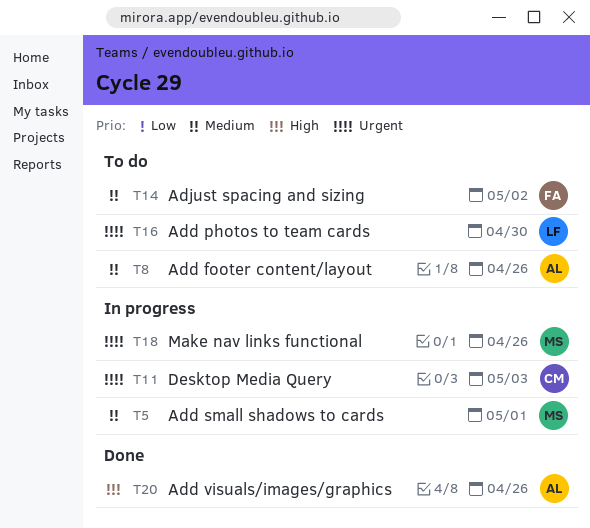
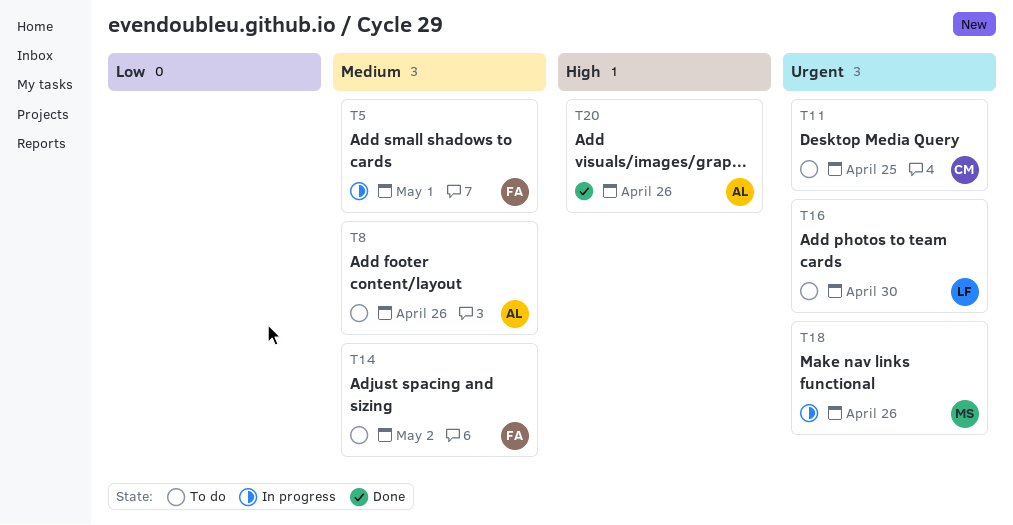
T5, owner: MS -> FA
T11, status: In progress -> To do
T11, due: May 3 -> Apr 25

